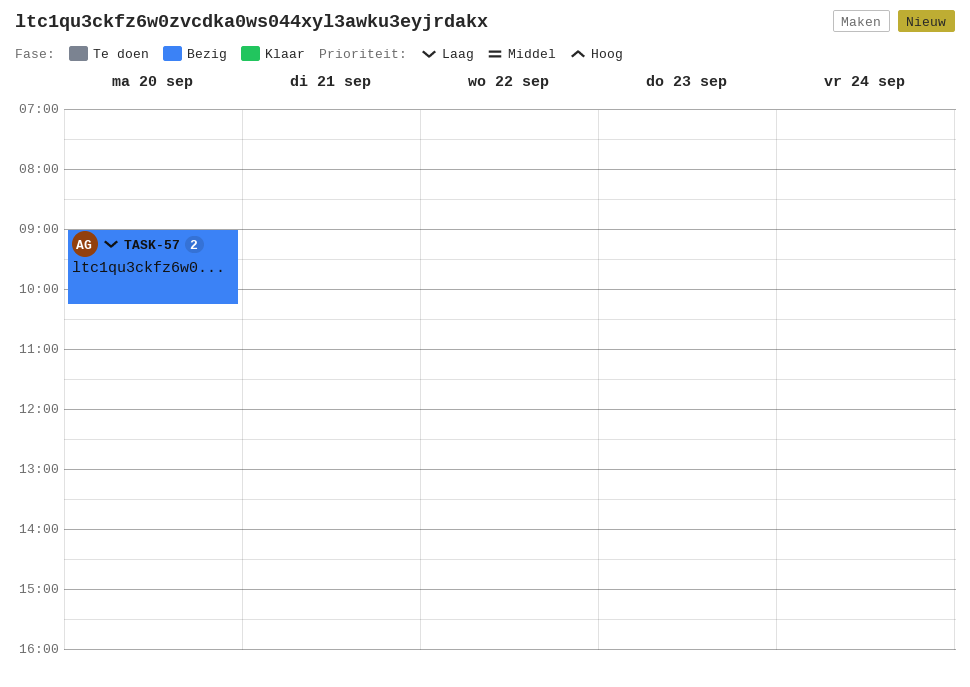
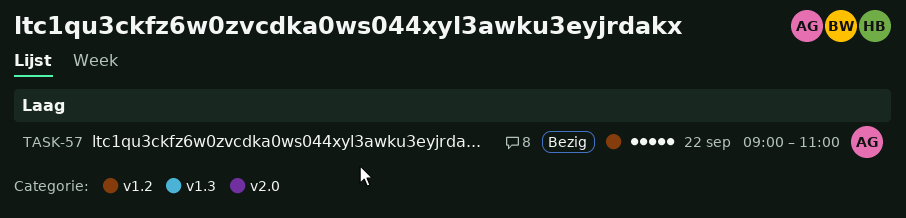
TASK-57, estimate: 2 -> 5
TASK-57, day: Sep 20 -> Sep 22
TASK-57, ends: 10:15 -> 11:00

